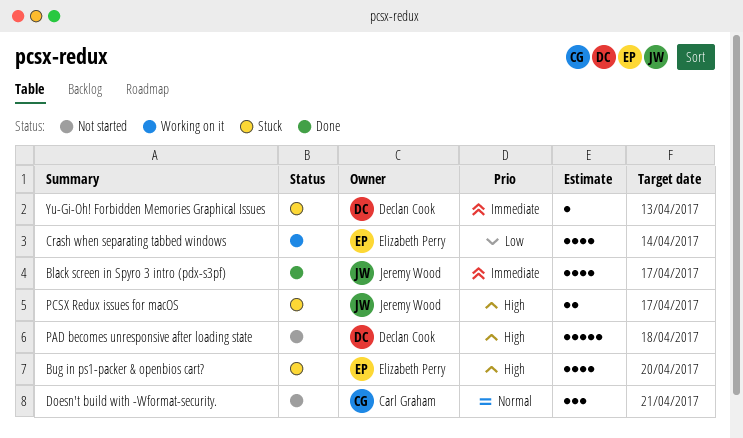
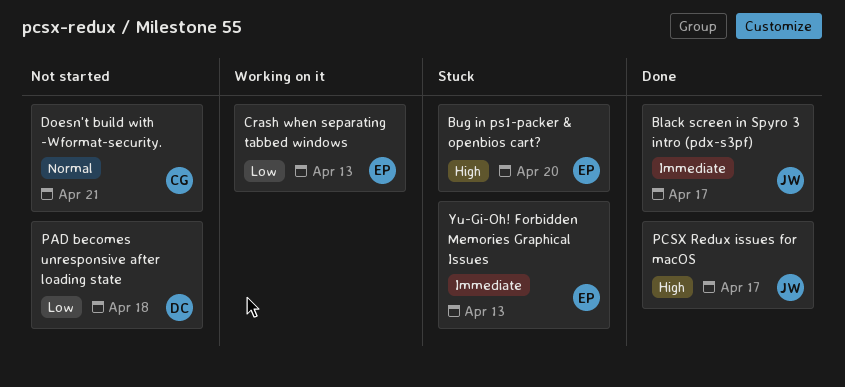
Crash when separating tabbed windows, due: Apr 14 -> Apr 13
PAD becomes unresponsive after loading state, priority: High -> Low
PCSX Redux issues for macOS, status: Stuck -> Done
Yu-Gi-Oh! Forbidden Memories Graphical Issues, owner: Declan Cook -> Elizabeth Perry

